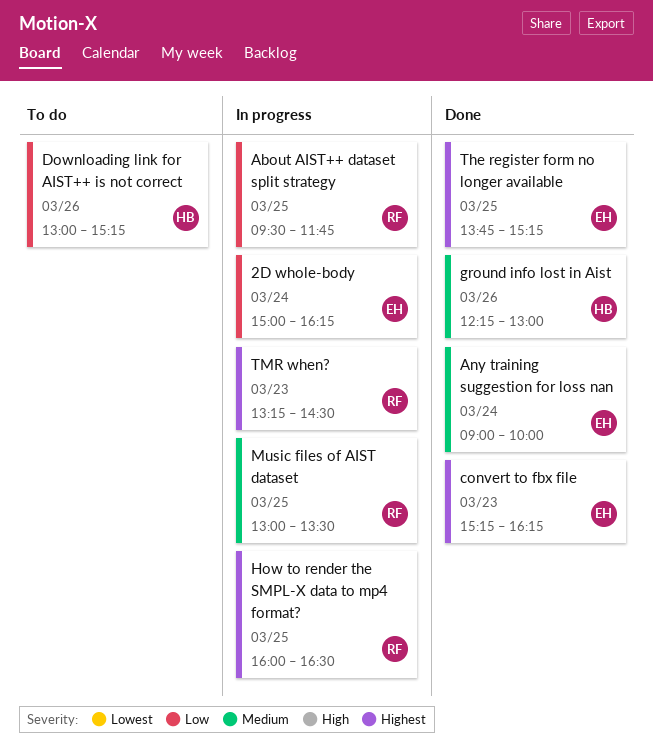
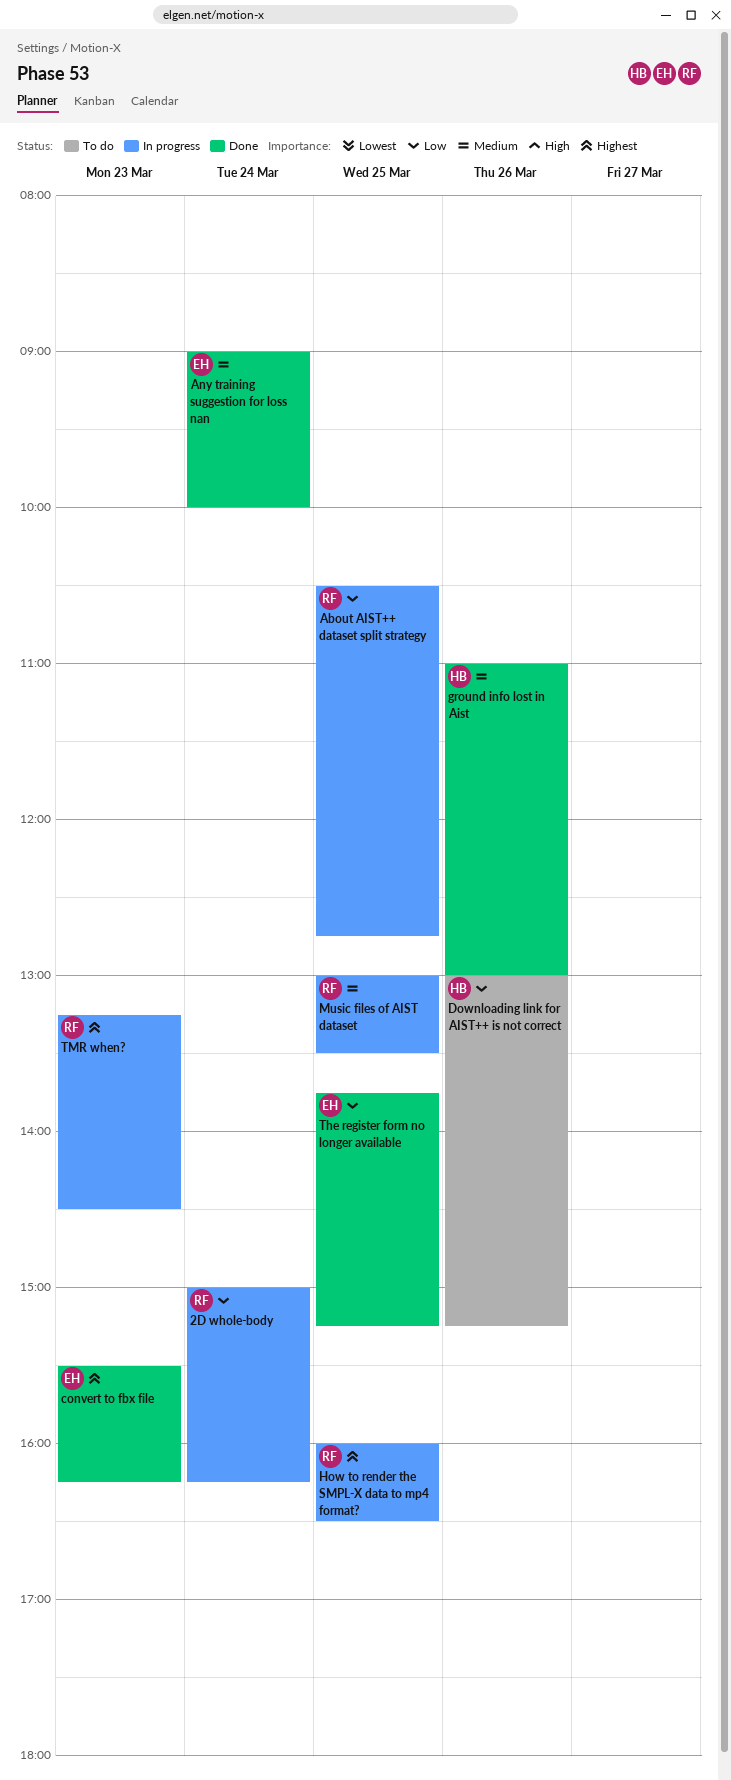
2D whole-body, owner: EH -> RF
About AIST++ dataset split strategy, begins: 09:30 -> 10:30
About AIST++ dataset split strategy, ends: 11:45 -> 12:45
convert to fbx file, begins: 15:15 -> 15:30
ground info lost in Aist, begins: 12:15 -> 11:00
The register form no longer available, priority: Highest -> Low

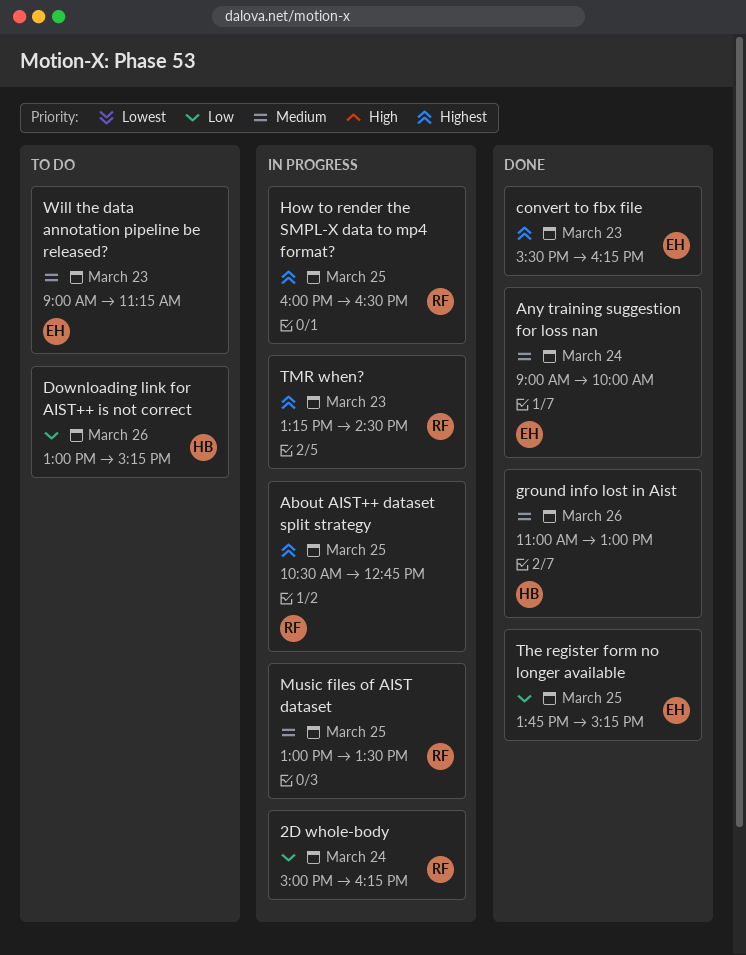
About AIST++ dataset split strategy, priority: Low -> Highest
Will the data annotation pipeline be released?: none -> present

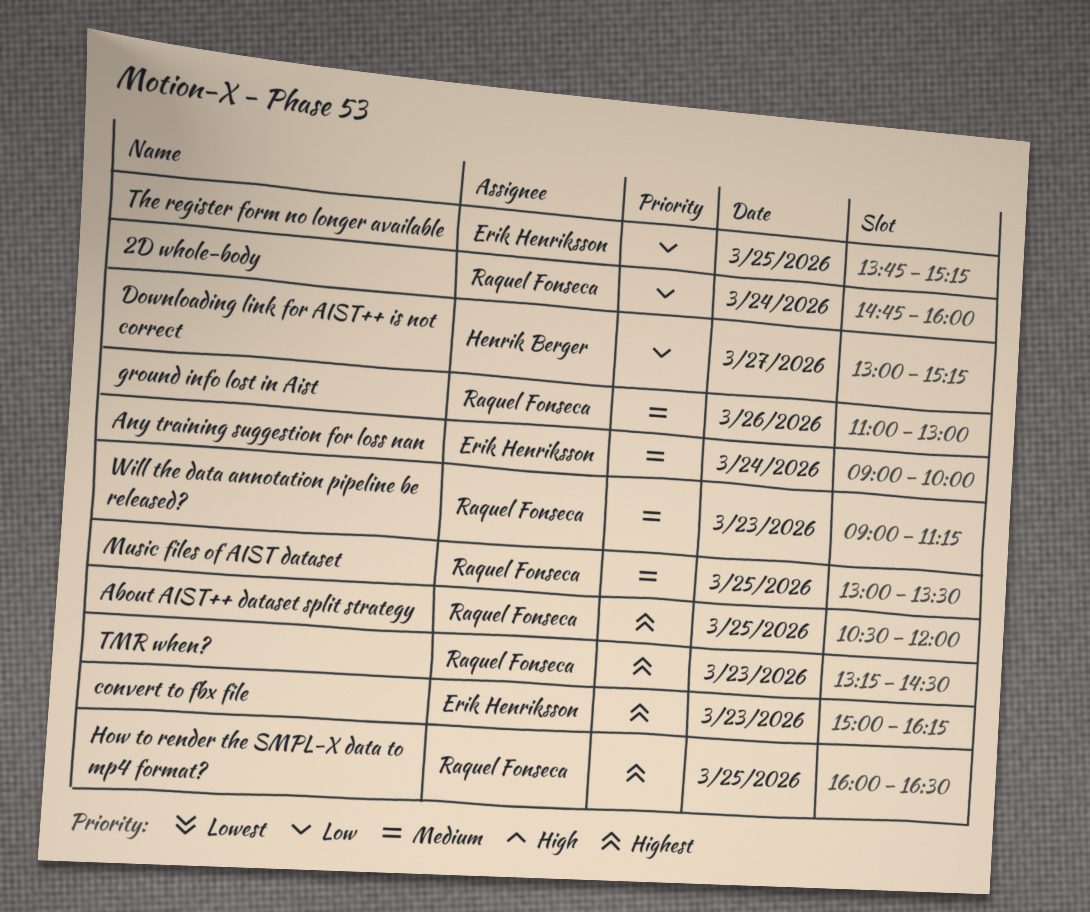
2D whole-body, begins: 15:00 -> 14:45
2D whole-body, ends: 16:15 -> 16:00
About AIST++ dataset split strategy, ends: 12:45 -> 12:00
convert to fbx file, begins: 15:30 -> 15:00
Downloading link for AIST++ is not correct, day: Mar 26 -> Mar 27
ground info lost in Aist, owner: Henrik Berger -> Raquel Fonseca
Will the data annotation pipeline be released?, owner: Erik Henriksson -> Raquel Fonseca

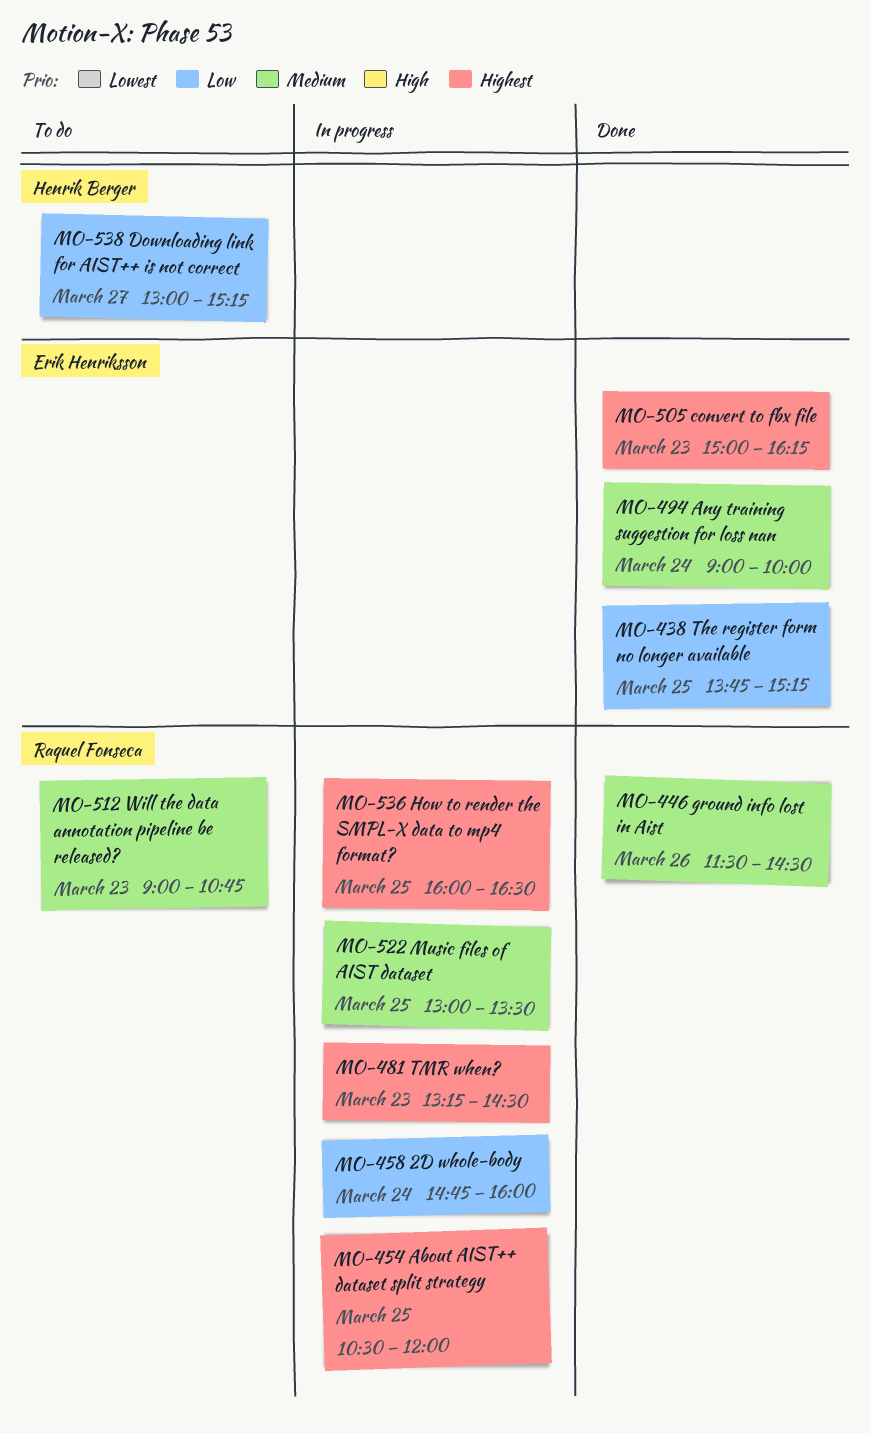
ground info lost in Aist, begins: 11:00 -> 11:30
ground info lost in Aist, ends: 13:00 -> 14:30
Will the data annotation pipeline be released?, ends: 11:15 -> 10:45

